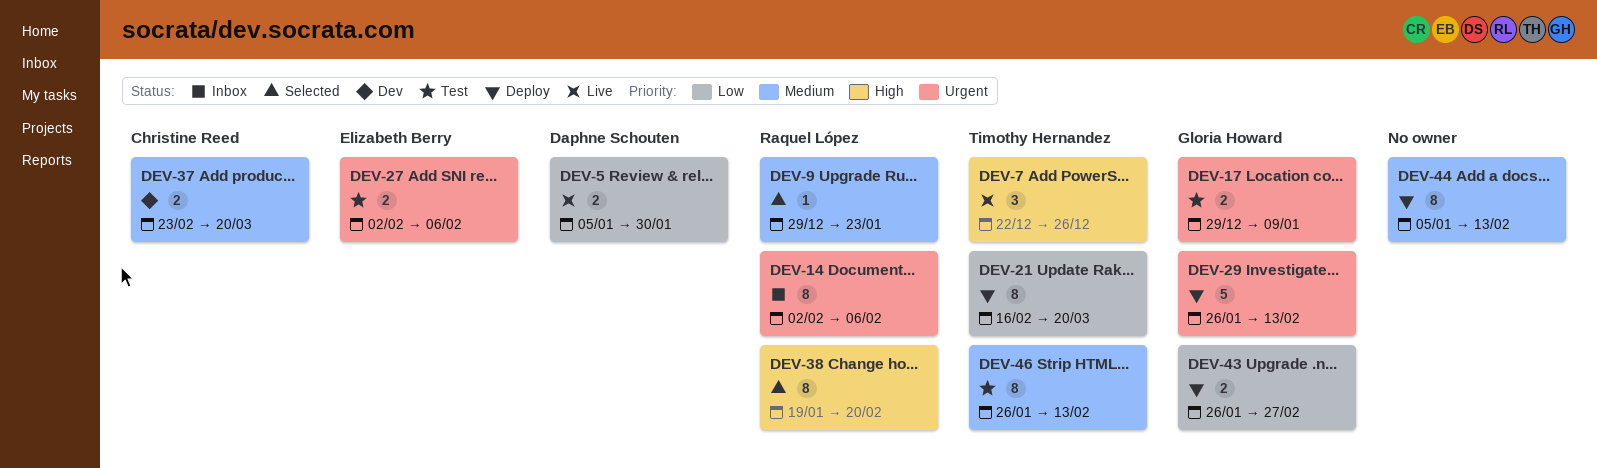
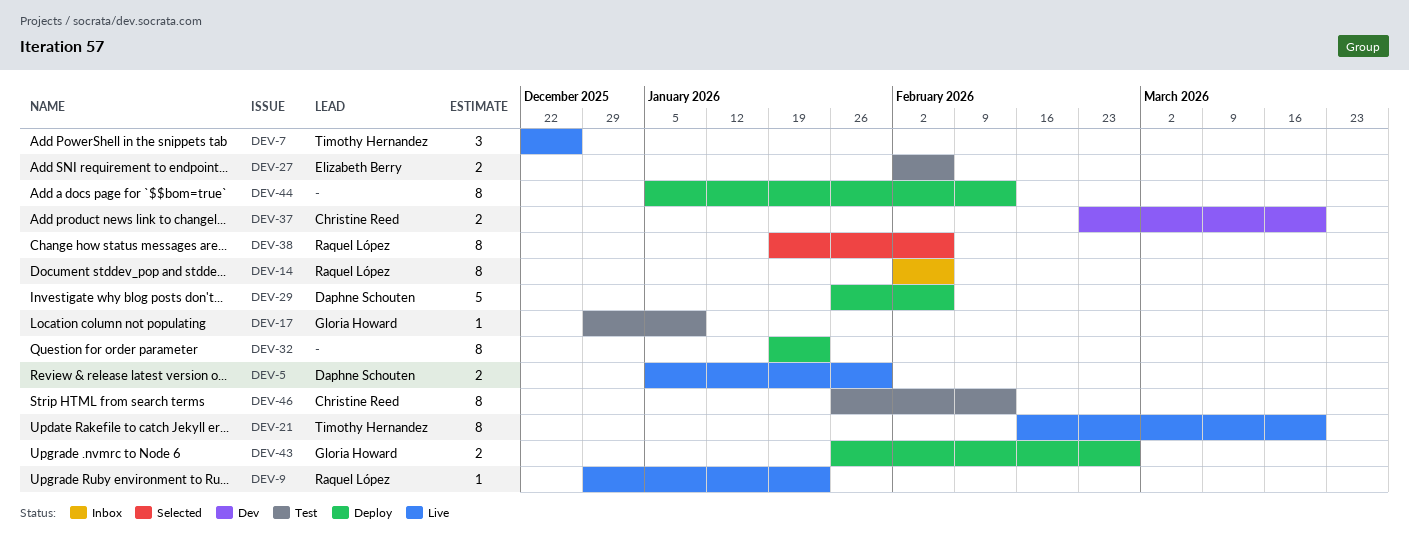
DEV-9, status: Selected -> Live
DEV-17, estimate: 2 -> 1
DEV-21, status: Deploy -> Live
DEV-29, owner: Gloria Howard -> Daphne Schouten
DEV-29, due: Feb 13 -> Feb 6
DEV-32: none -> present
DEV-38, due: Feb 20 -> Feb 6
DEV-46, owner: Timothy Hernandez -> Christine Reed

